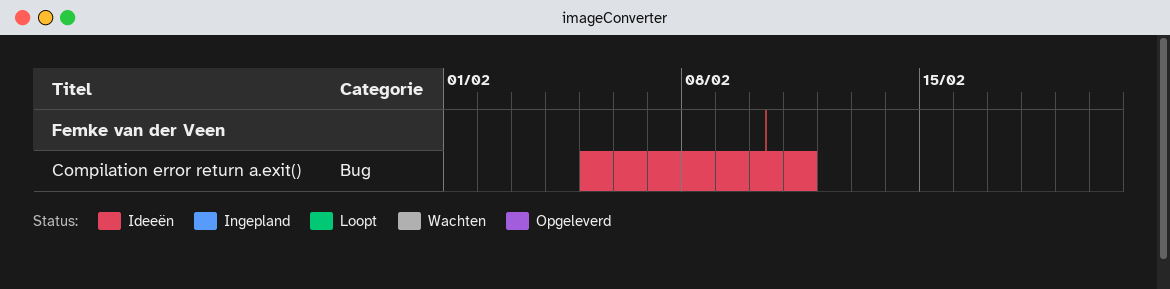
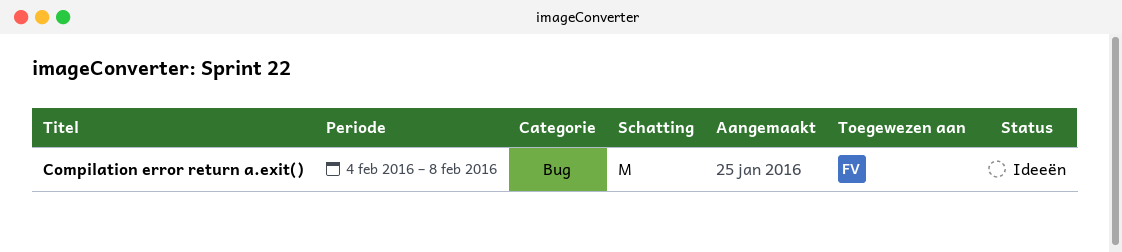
Compilation error return a.exit(), start: Feb 5 -> Feb 4
Compilation error return a.exit(), due: Feb 11 -> Feb 8

